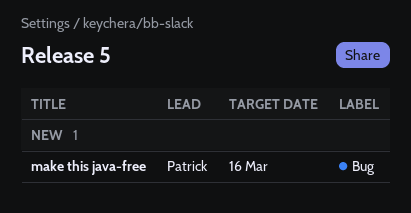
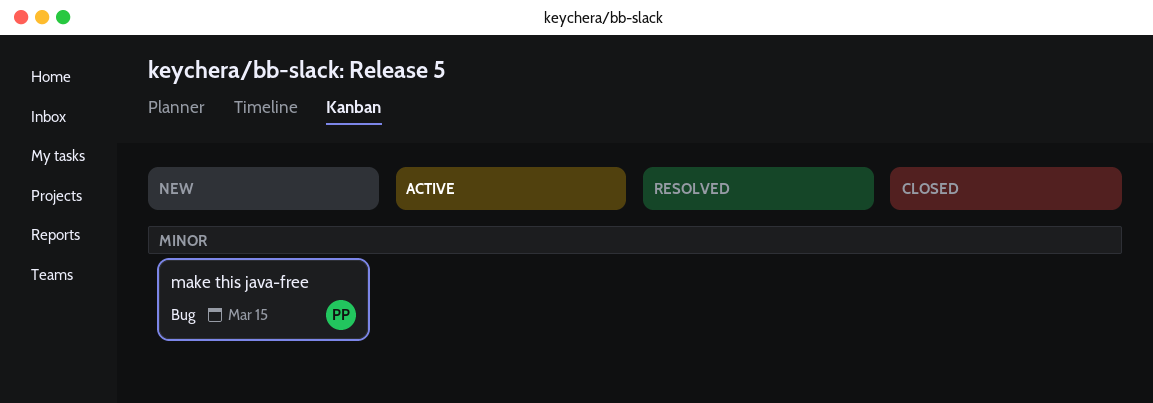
make this java-free, due: Mar 16 -> Mar 15

